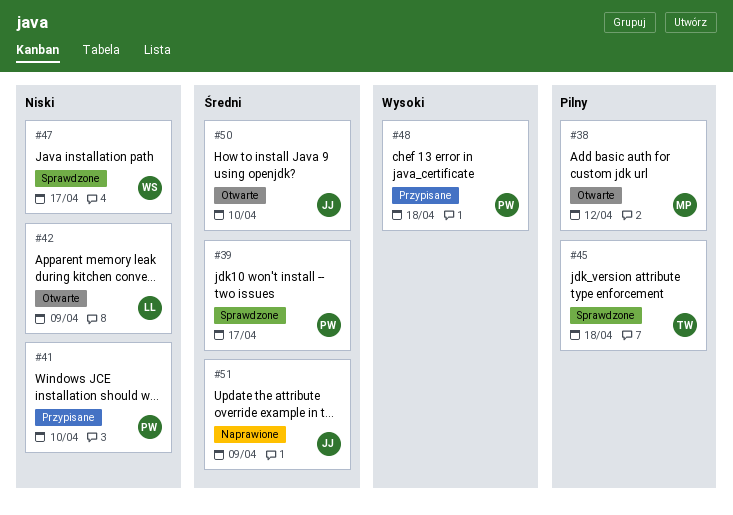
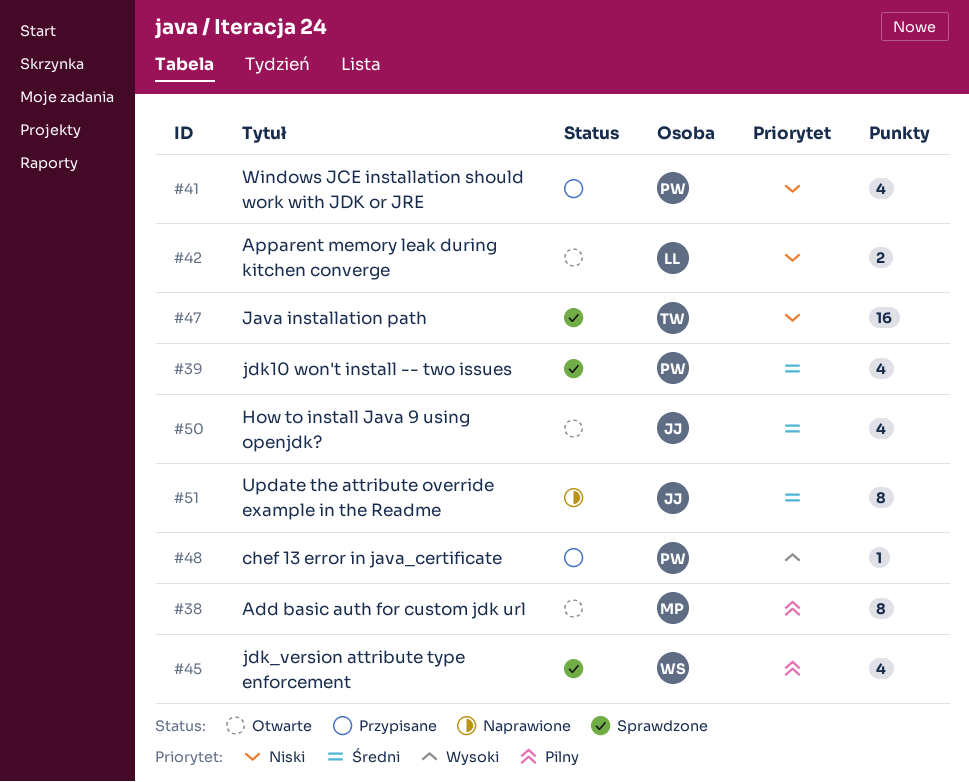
#45, owner: TW -> WS
#47, owner: WS -> TW

